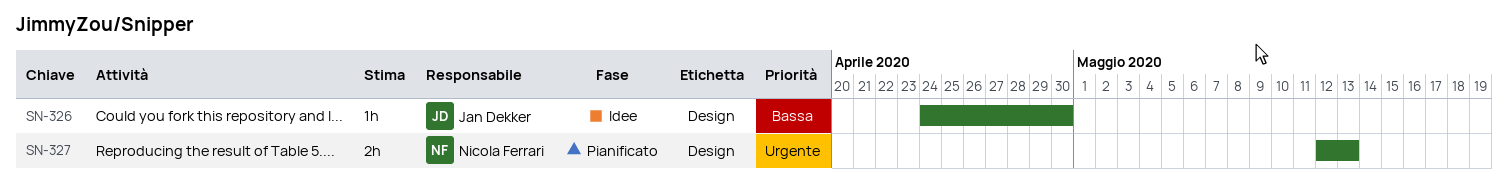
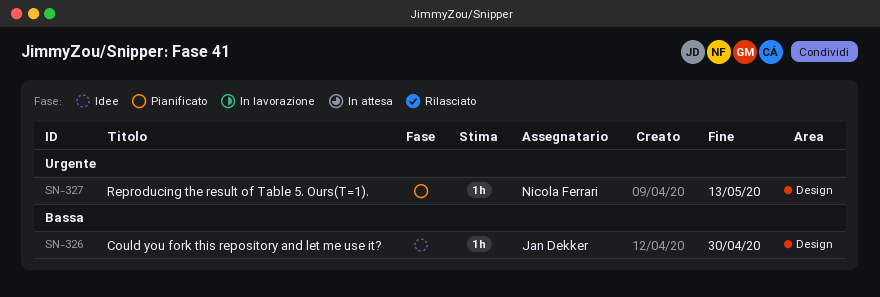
SN-327, estimate: 2h -> 1h

